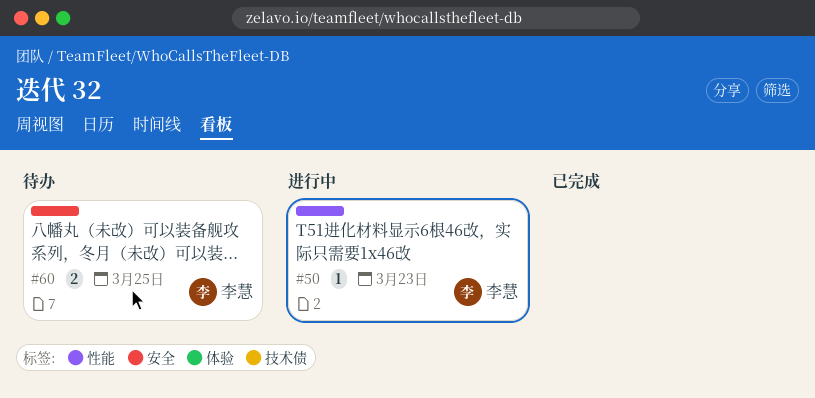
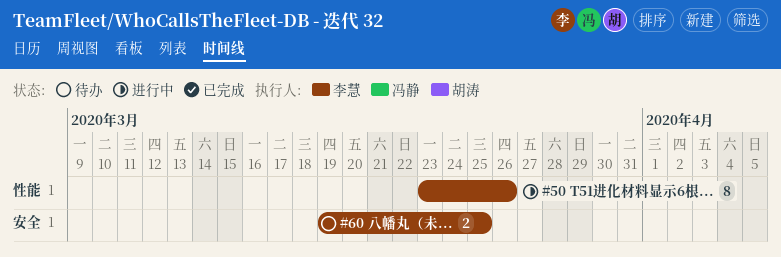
#50, estimate: 1 -> 8
#50, due: Mar 23 -> Mar 26

